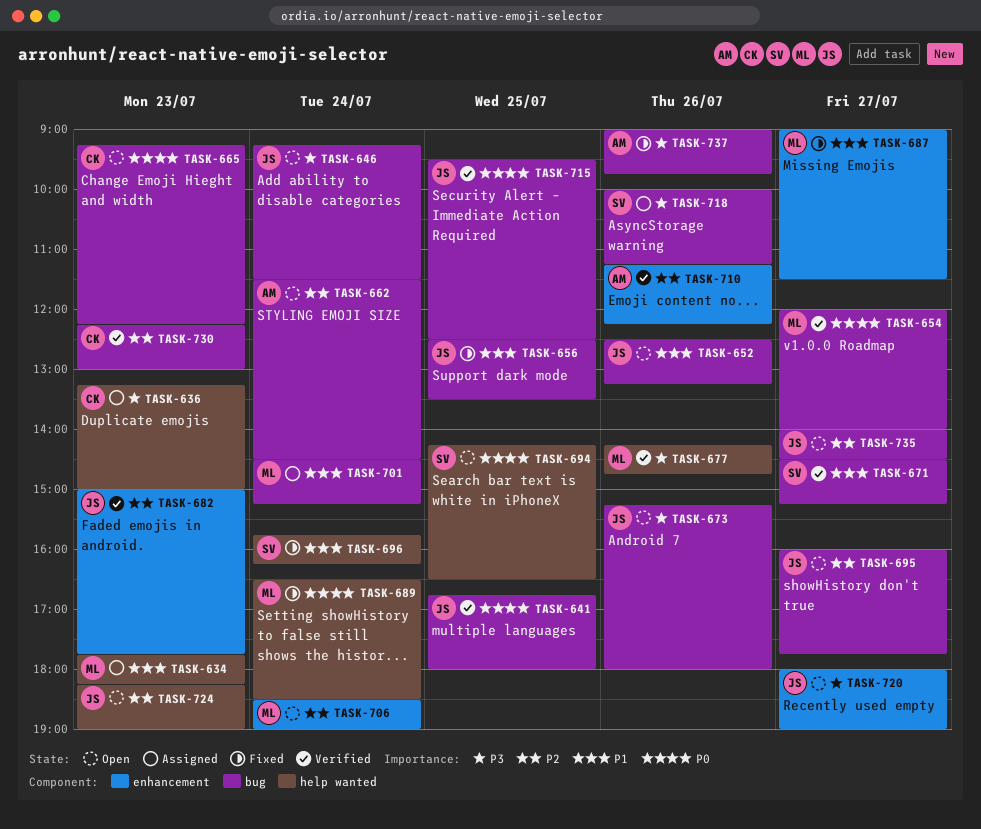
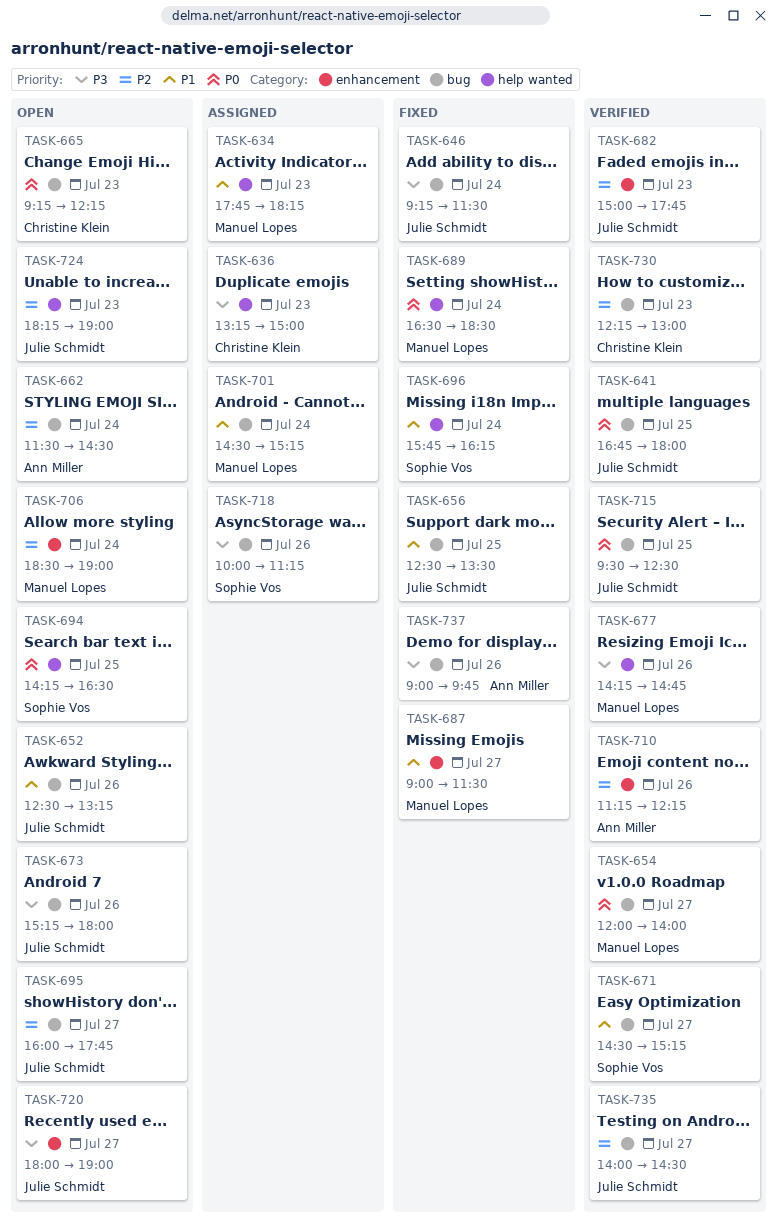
TASK-646, status: Open -> Fixed
TASK-735, status: Open -> Verified

